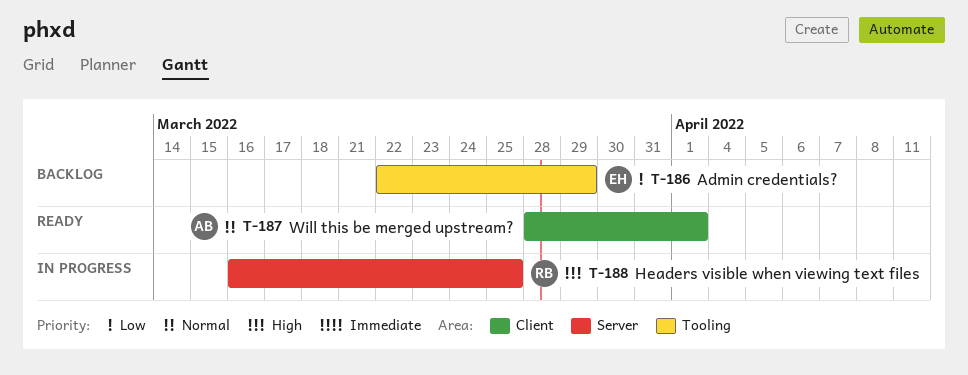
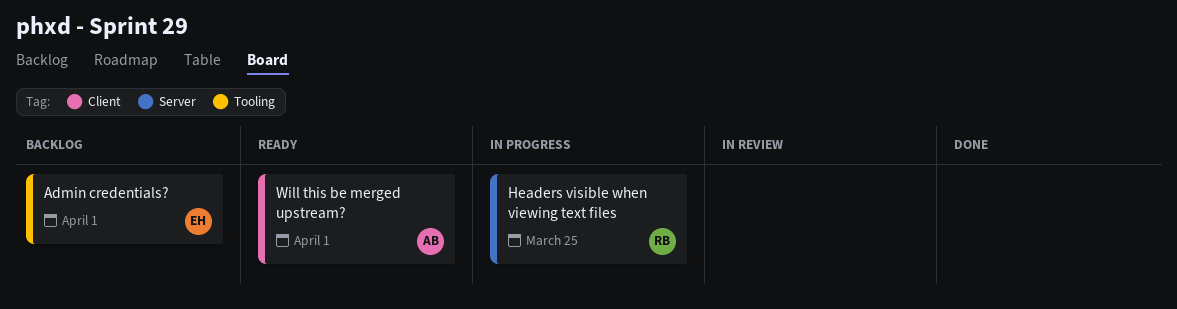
Admin credentials?, due: Mar 29 -> Apr 1

